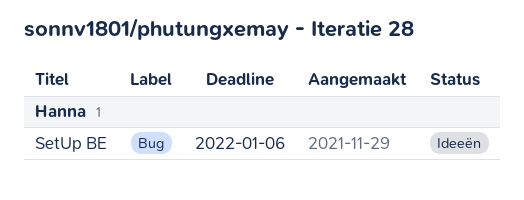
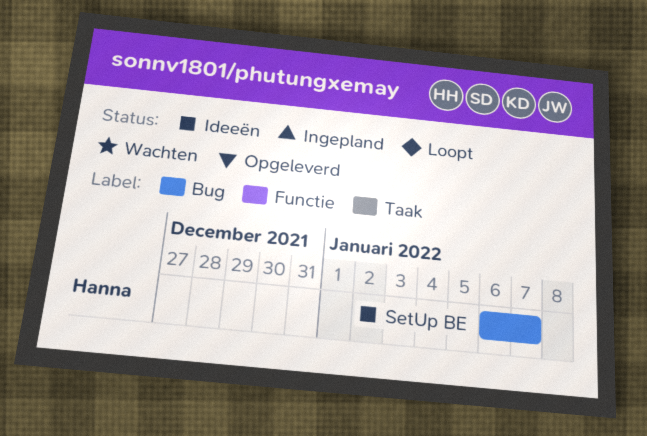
SetUp BE, due: Jan 6 -> Jan 7

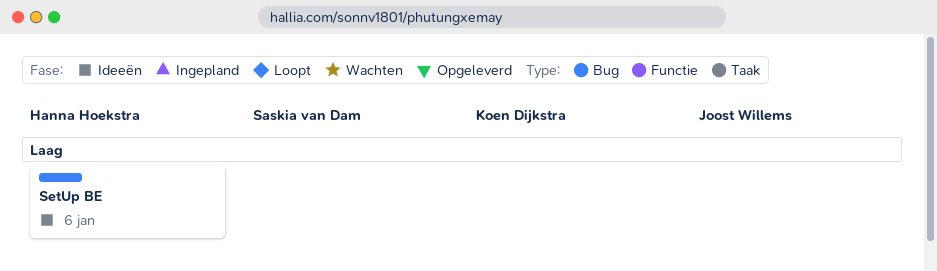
SetUp BE, due: Jan 7 -> Jan 6

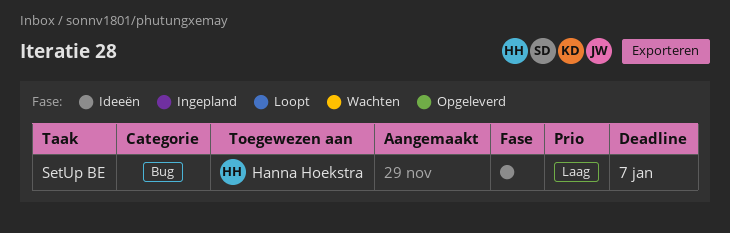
SetUp BE, due: Jan 6 -> Jan 7

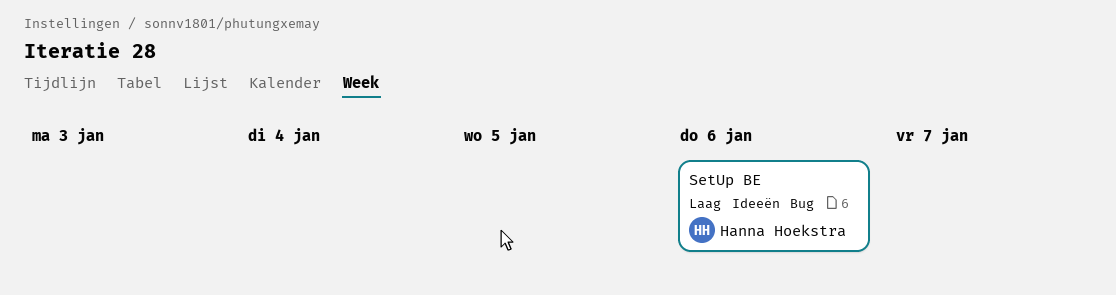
SetUp BE, due: Jan 7 -> Jan 6

